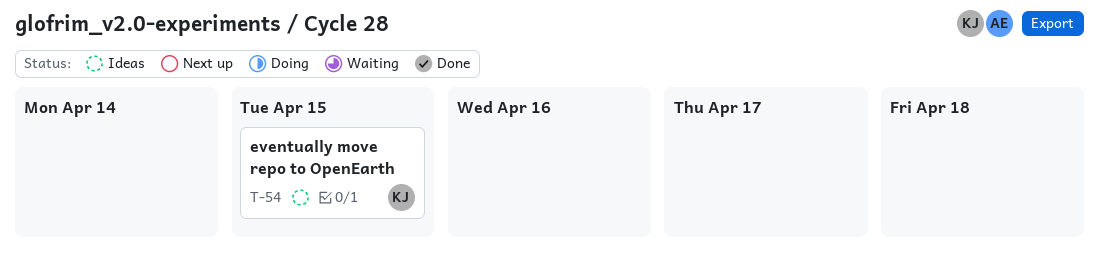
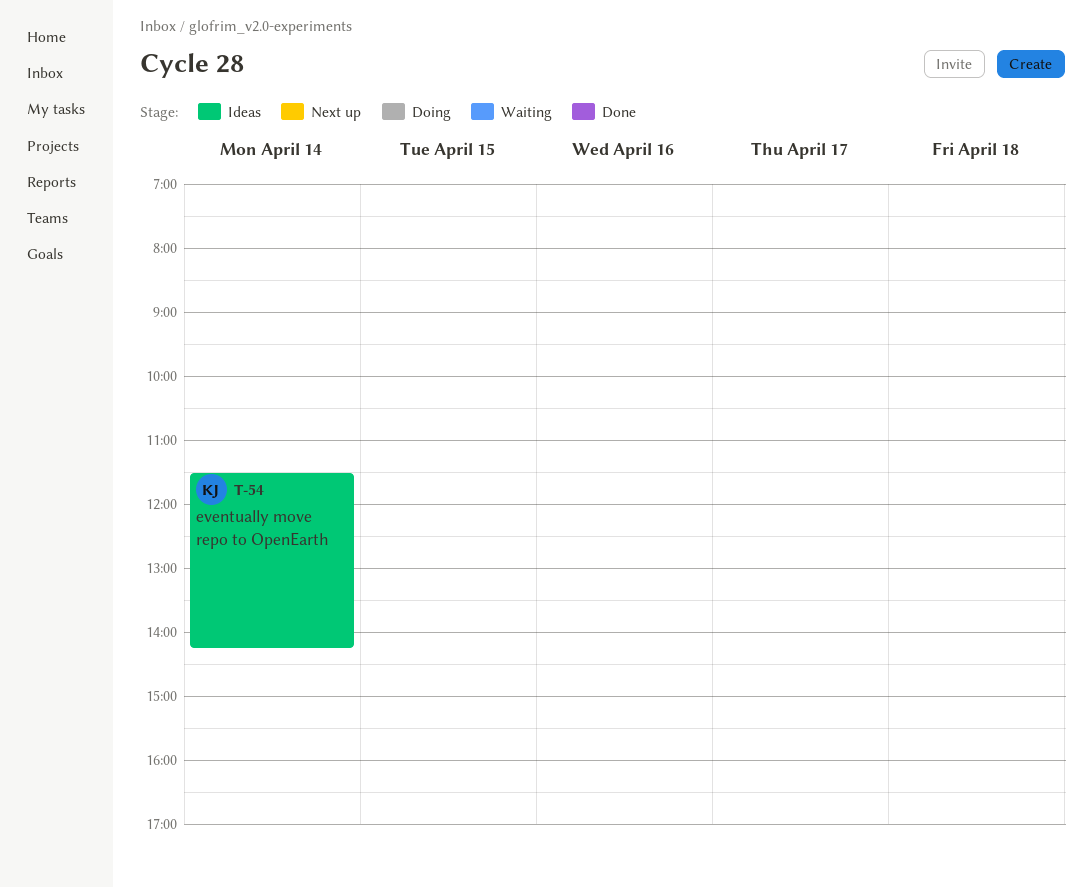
T-54, day: Apr 15 -> Apr 14

